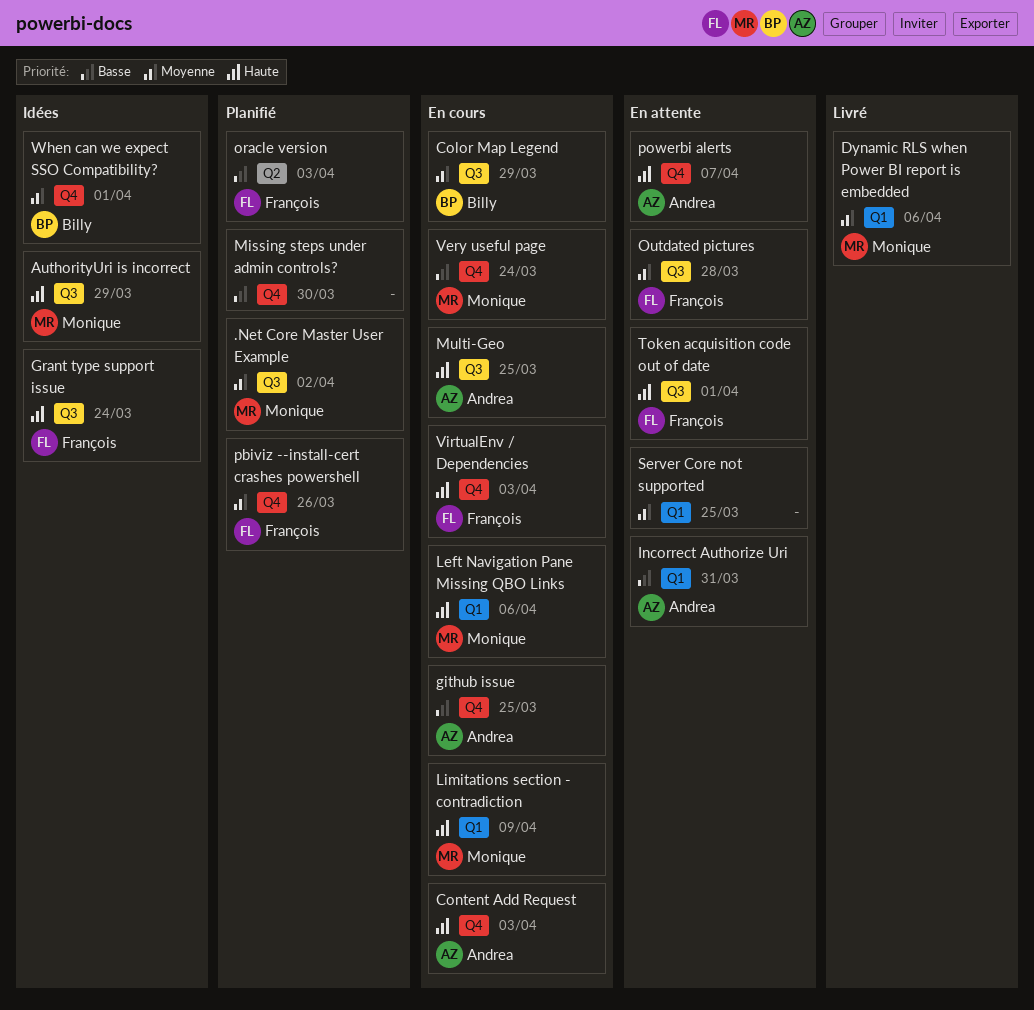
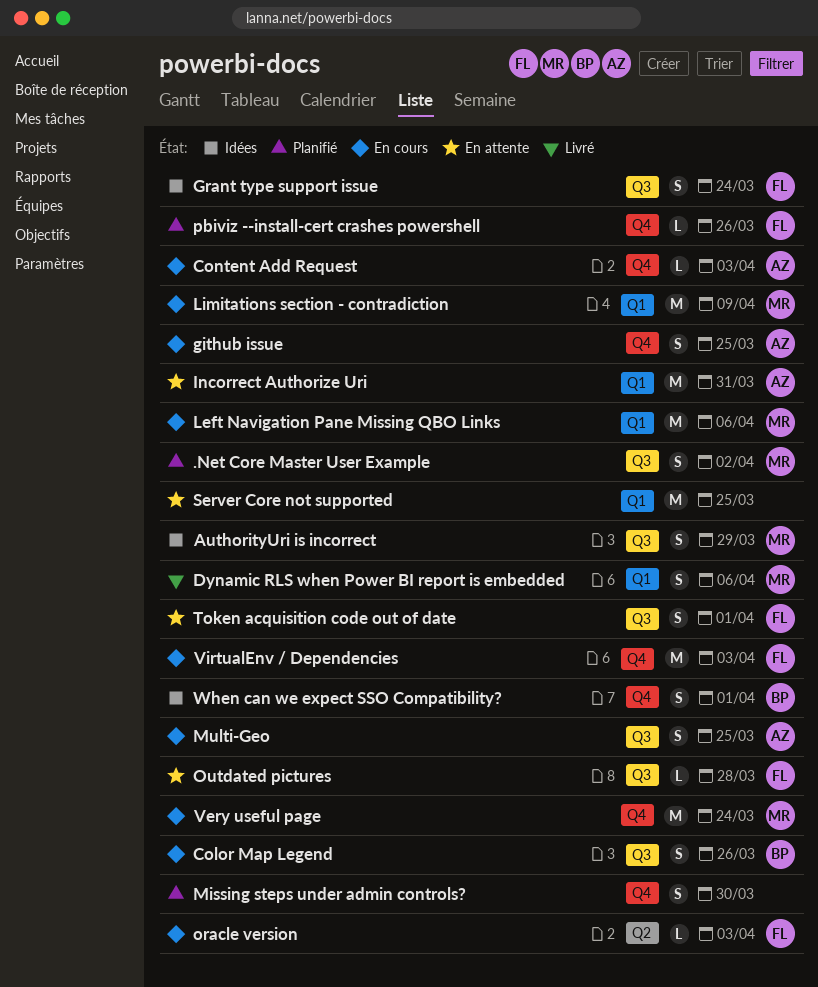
Color Map Legend, due: Mar 29 -> Mar 26
oracle version, status: Planifié -> En cours
powerbi alerts: present -> none

